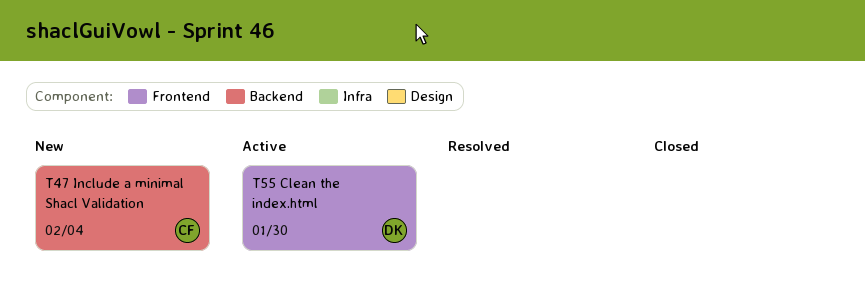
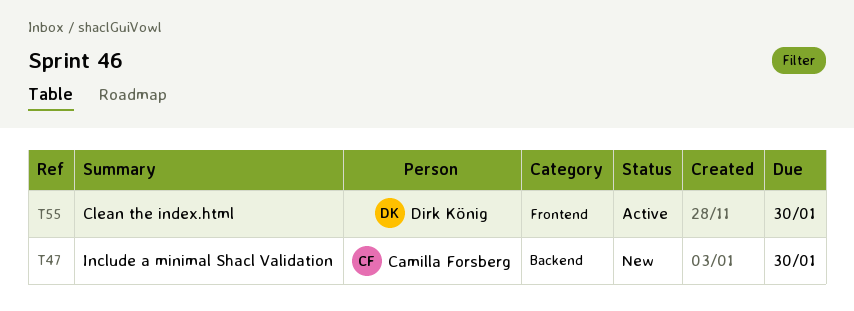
T47, due: Feb 4 -> Jan 30

